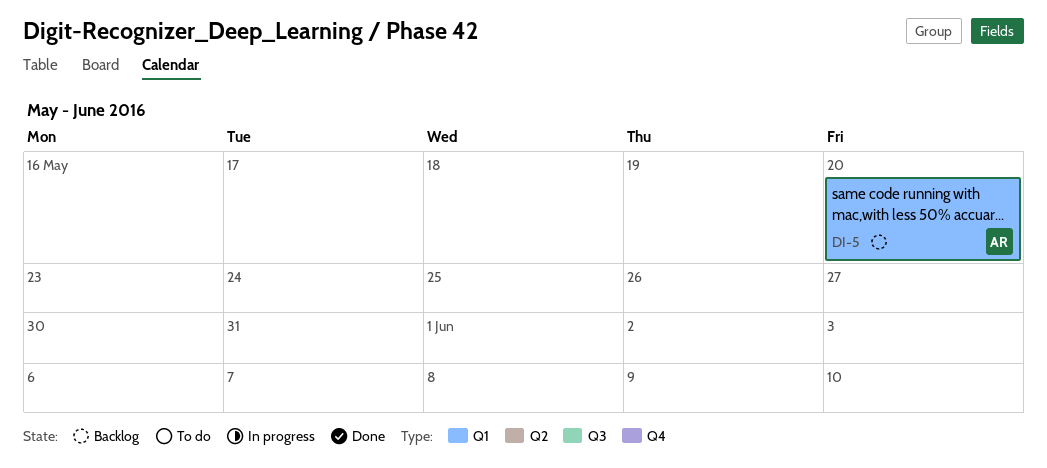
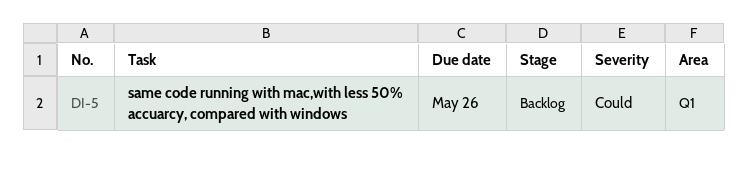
DI-5, due: May 20 -> May 26

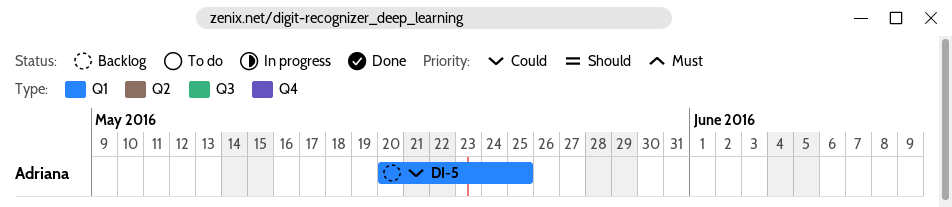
DI-5, due: May 26 -> May 25

